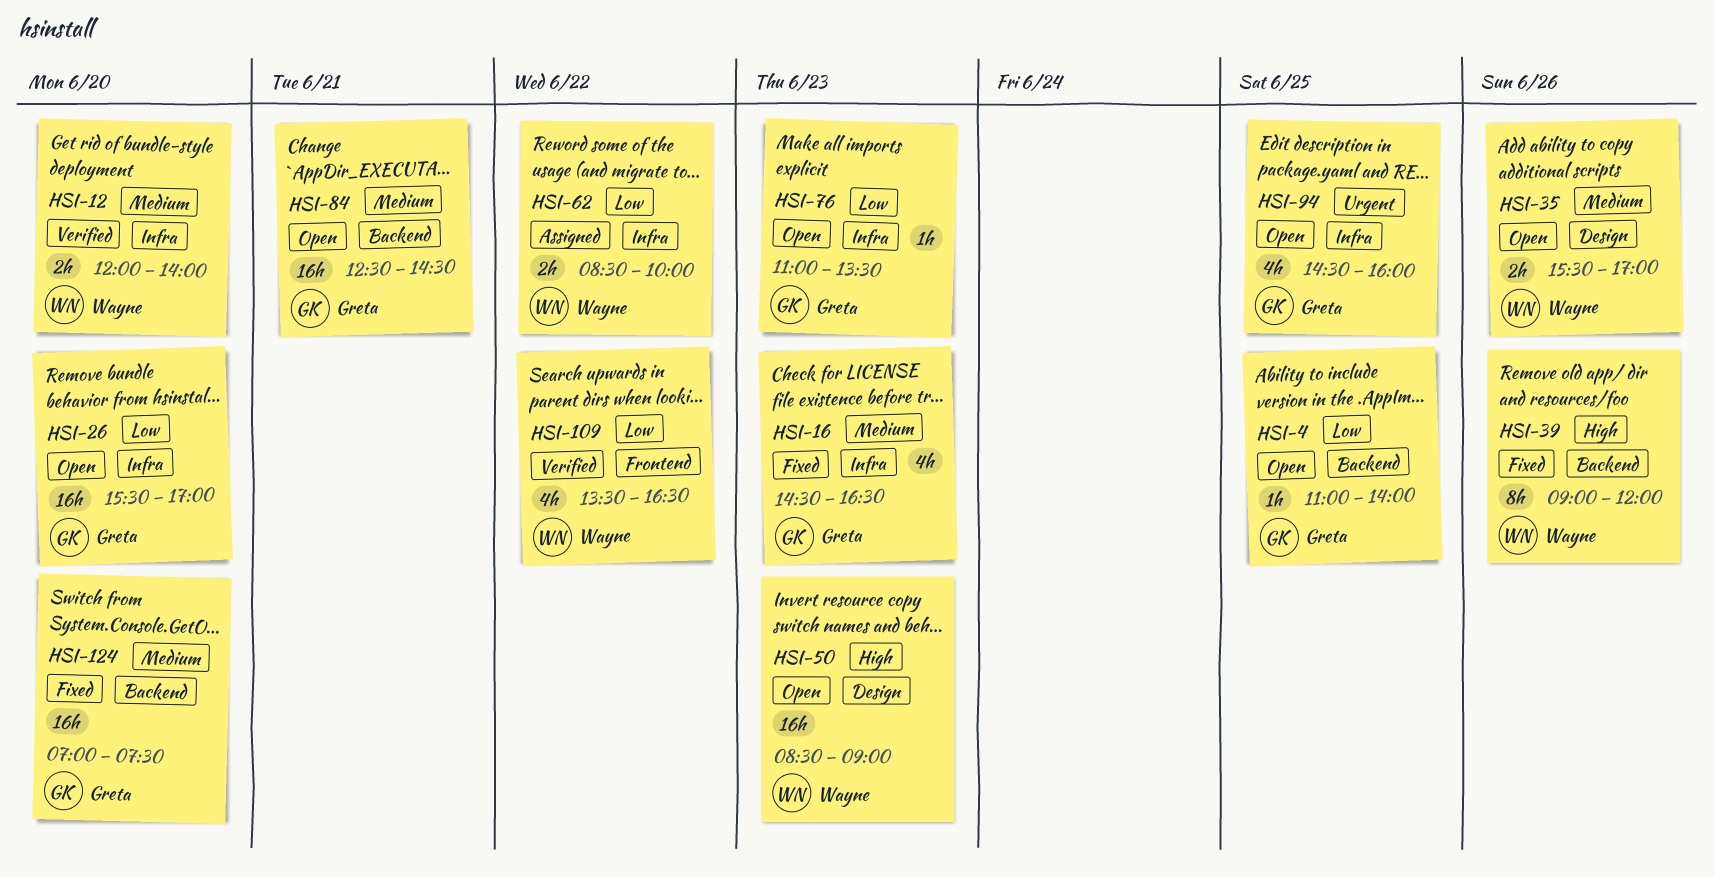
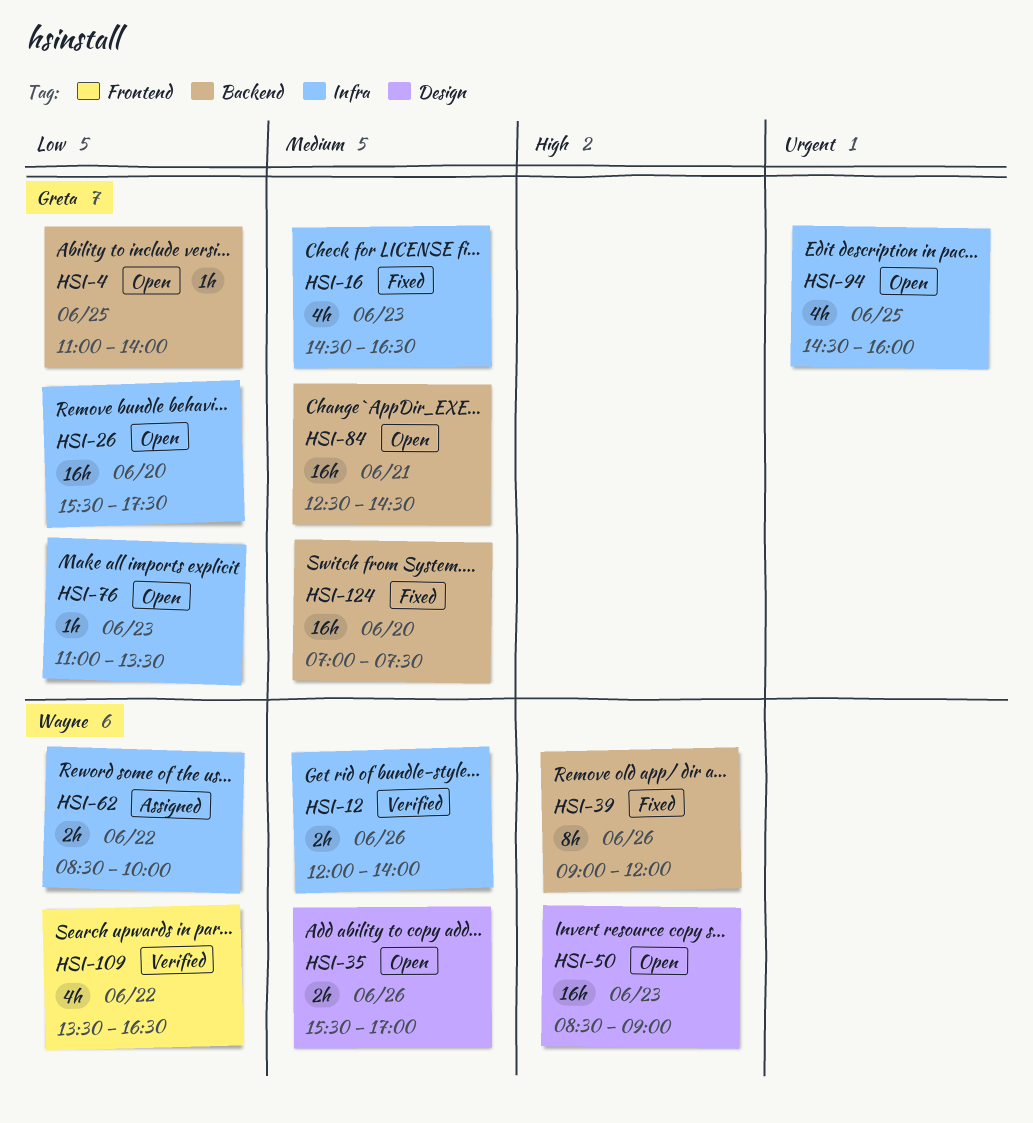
HSI-12, day: Jun 20 -> Jun 26
HSI-26, ends: 17:00 -> 17:30

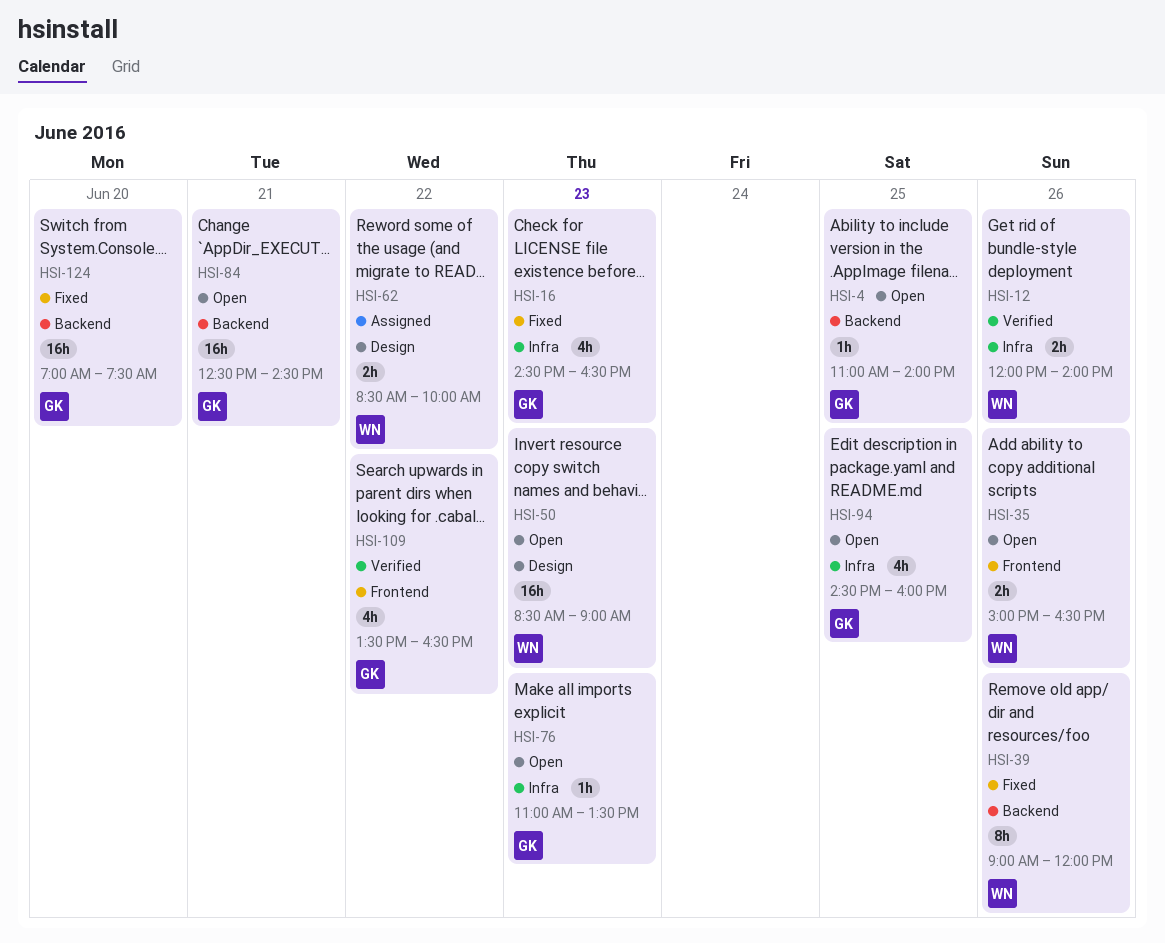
HSI-26: present -> none
HSI-35, label: Design -> Frontend
HSI-35, begins: 15:30 -> 15:00
HSI-35, ends: 17:00 -> 16:30
HSI-62, label: Infra -> Design
HSI-109, owner: Wayne -> Greta

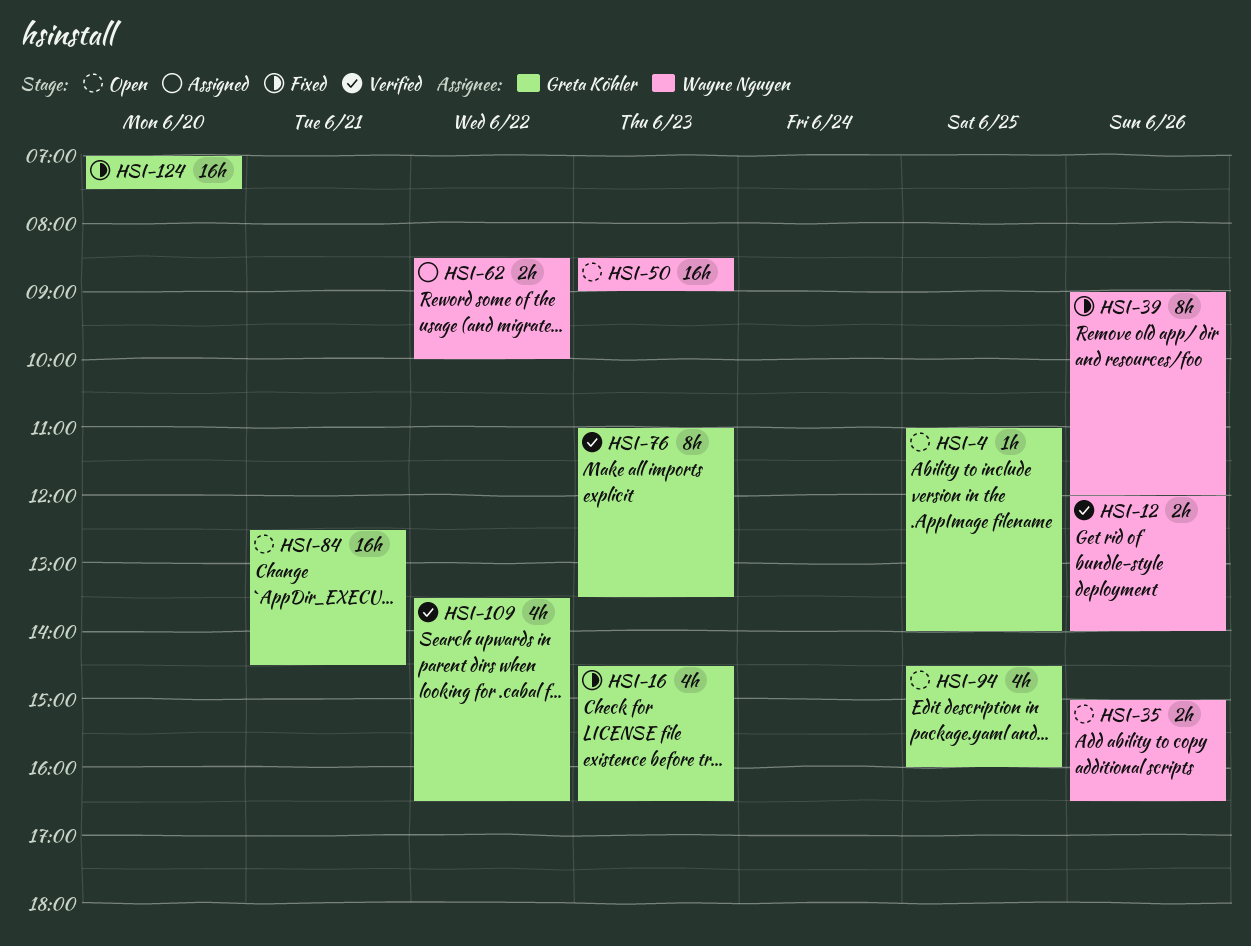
HSI-76, status: Open -> Verified
HSI-76, estimate: 1h -> 8h

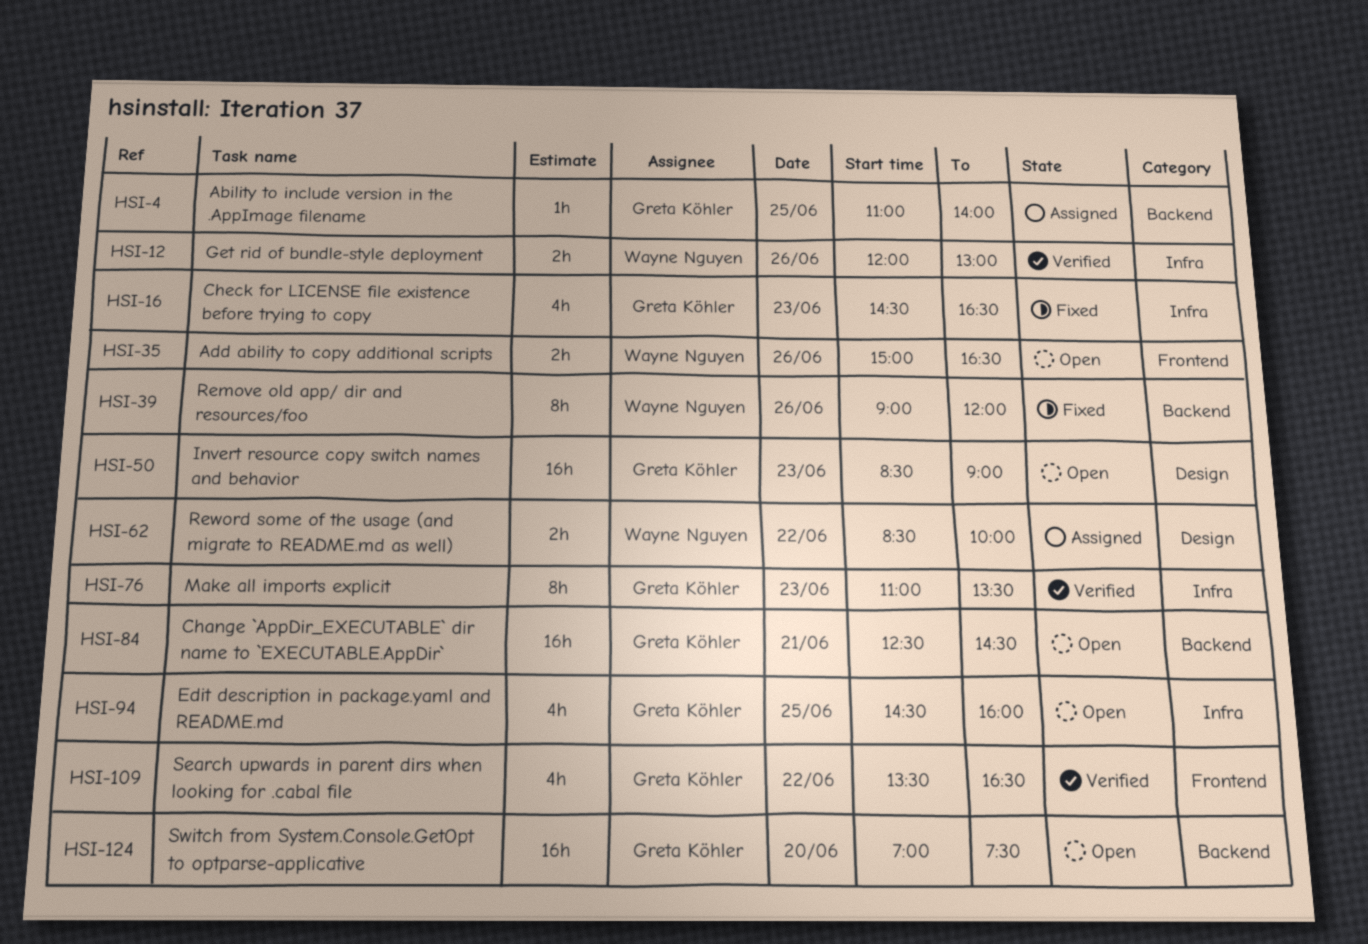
HSI-4, status: Open -> Assigned
HSI-12, ends: 14:00 -> 13:00
HSI-50, owner: Wayne Nguyen -> Greta Köhler
HSI-124, status: Fixed -> Open

